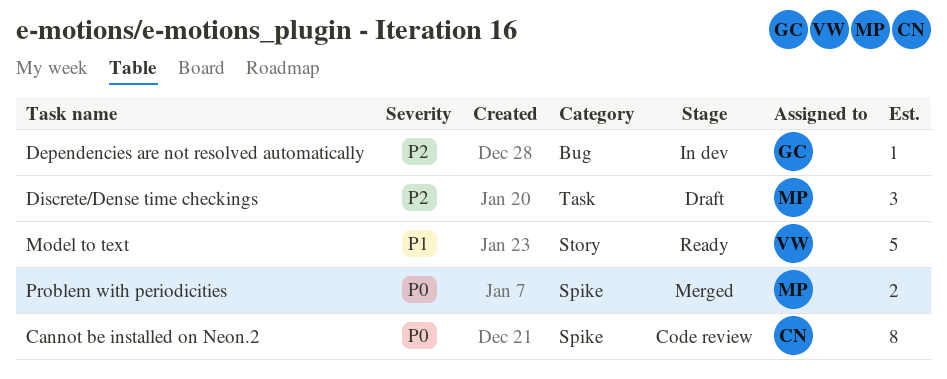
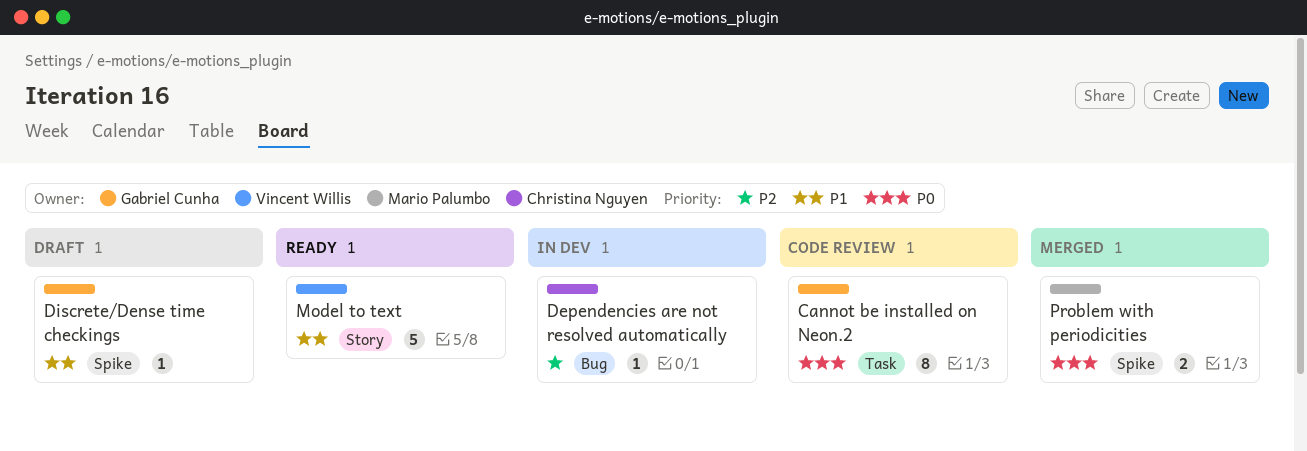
Cannot be installed on Neon.2, owner: Christina Nguyen -> Gabriel Cunha
Cannot be installed on Neon.2, label: Spike -> Task
Dependencies are not resolved automatically, owner: Gabriel Cunha -> Christina Nguyen
Discrete/Dense time checkings, owner: Mario Palumbo -> Gabriel Cunha
Discrete/Dense time checkings, priority: P2 -> P1
Discrete/Dense time checkings, label: Task -> Spike
Discrete/Dense time checkings, estimate: 3 -> 1

